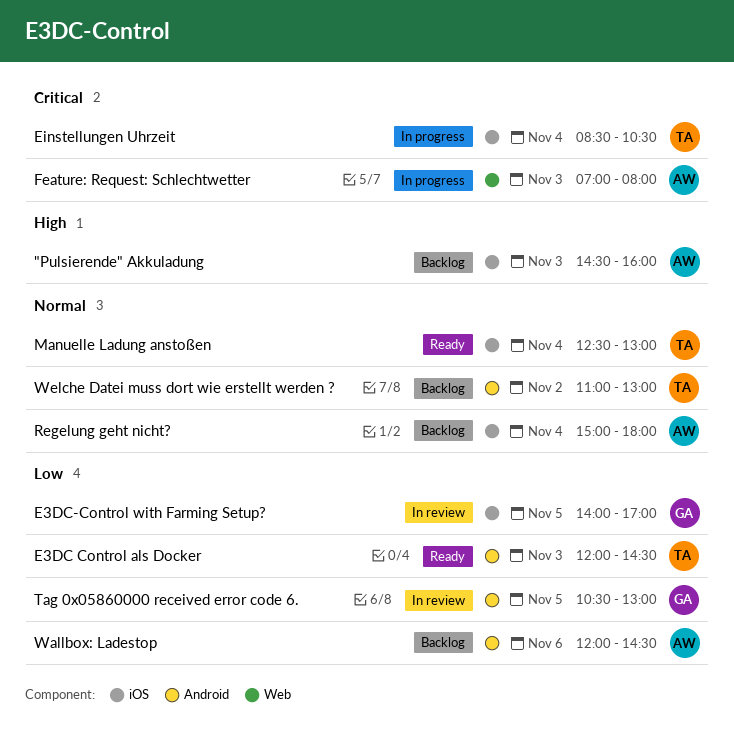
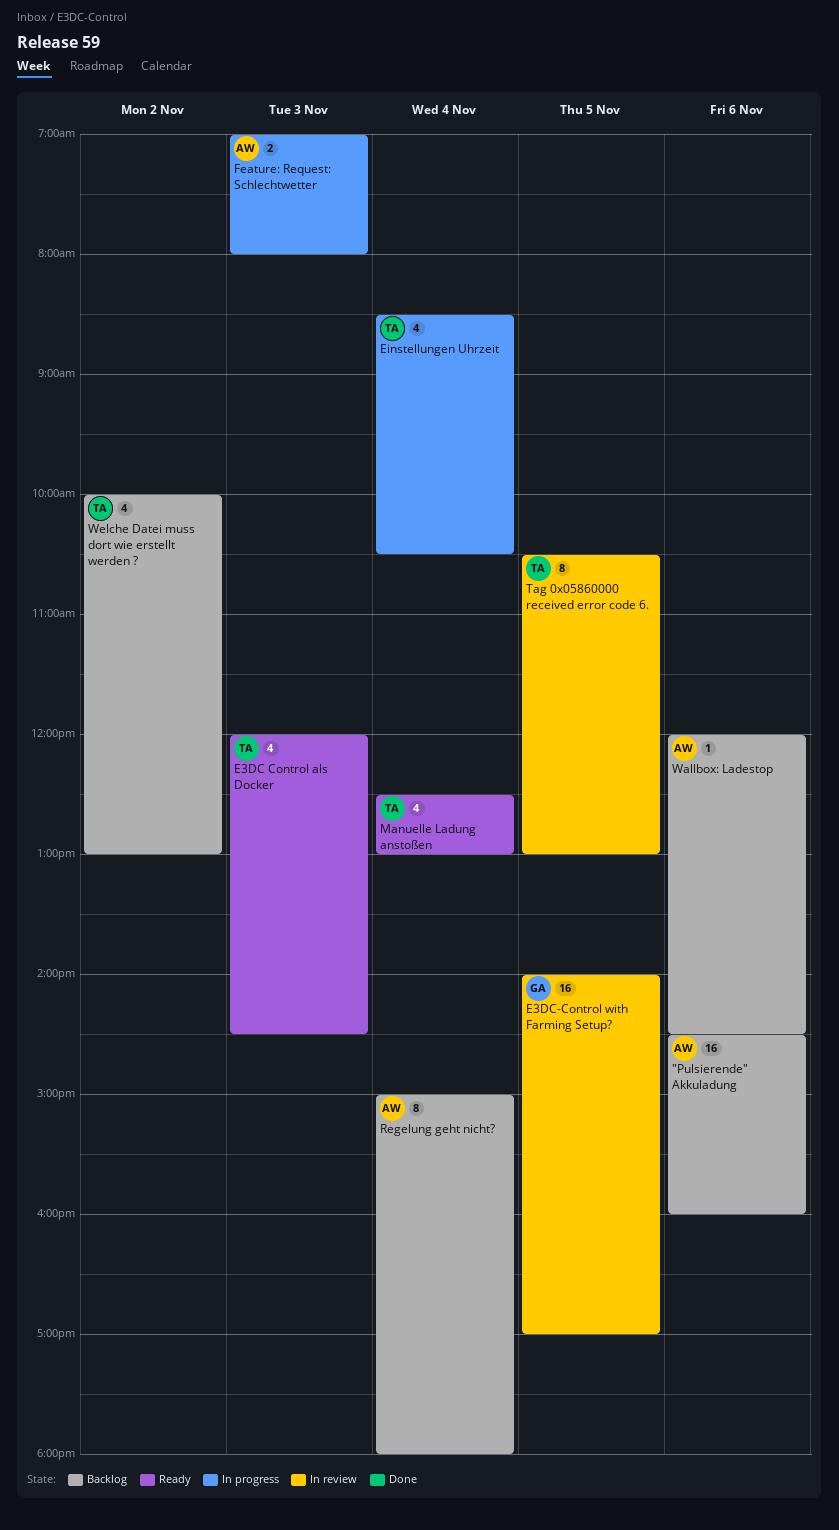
"Pulsierende" Akkuladung, day: Nov 3 -> Nov 6
Tag 0x05860000 received error code 6., owner: GA -> TA
Welche Datei muss dort wie erstellt werden ?, begins: 11:00 -> 10:00

